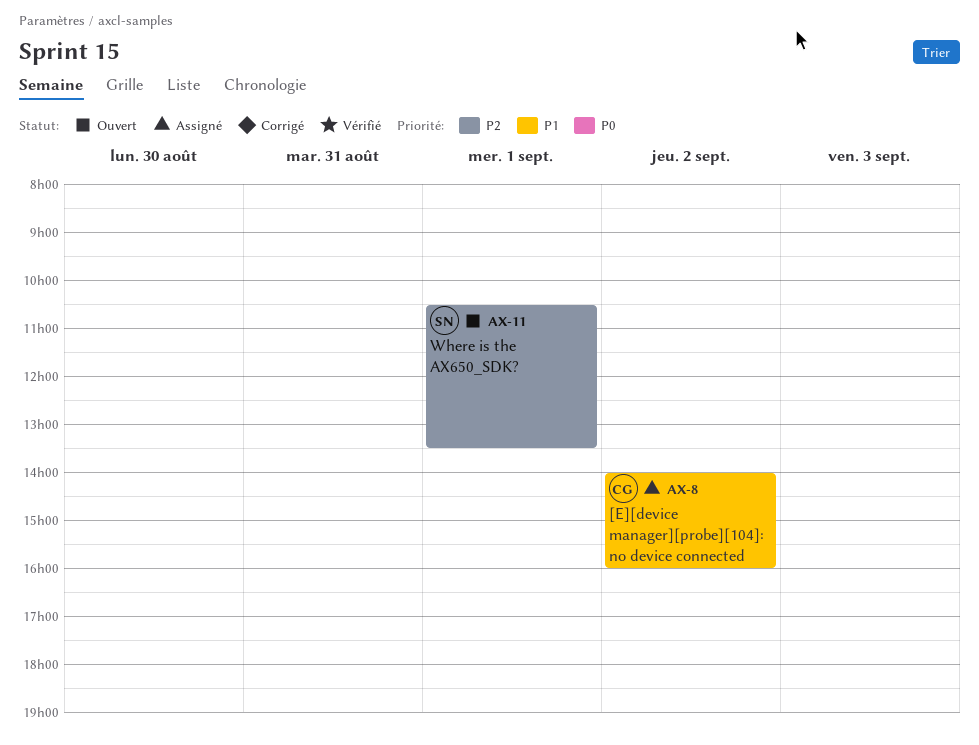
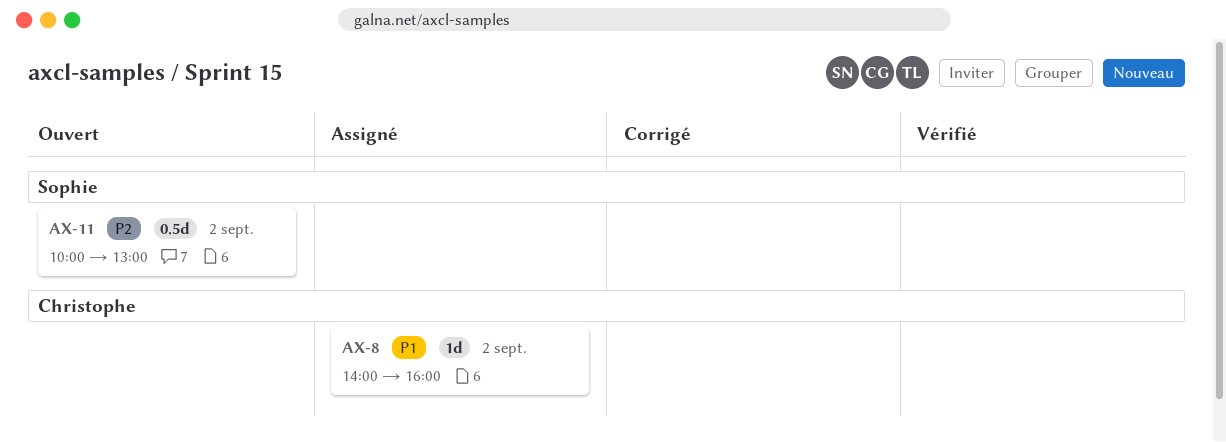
AX-11, day: Sep 1 -> Sep 2
AX-11, begins: 10:30 -> 10:00
AX-11, ends: 13:30 -> 13:00

